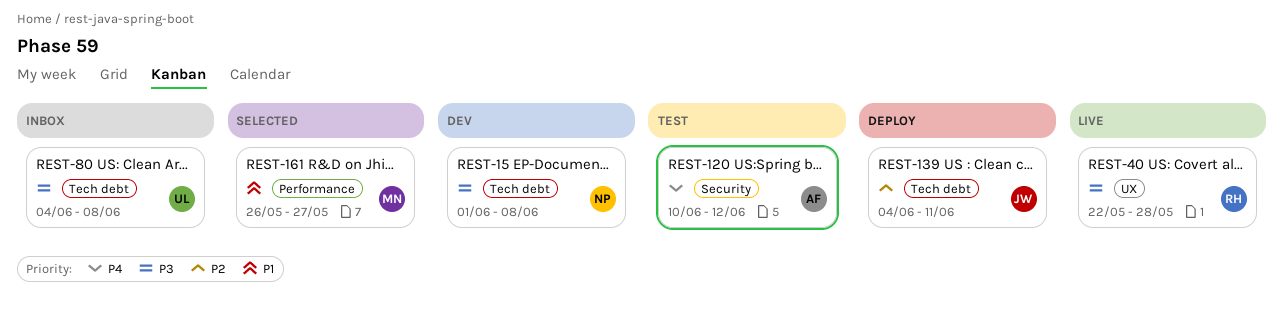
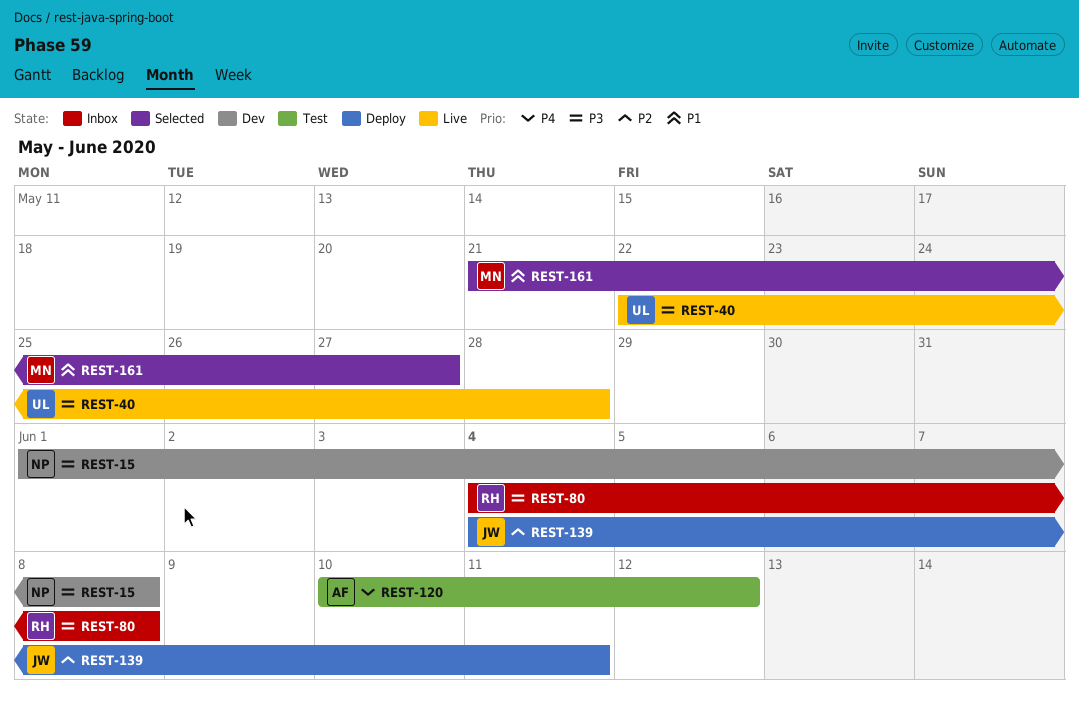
REST-40, owner: RH -> UL
REST-80, owner: UL -> RH
REST-161, start: May 26 -> May 21

